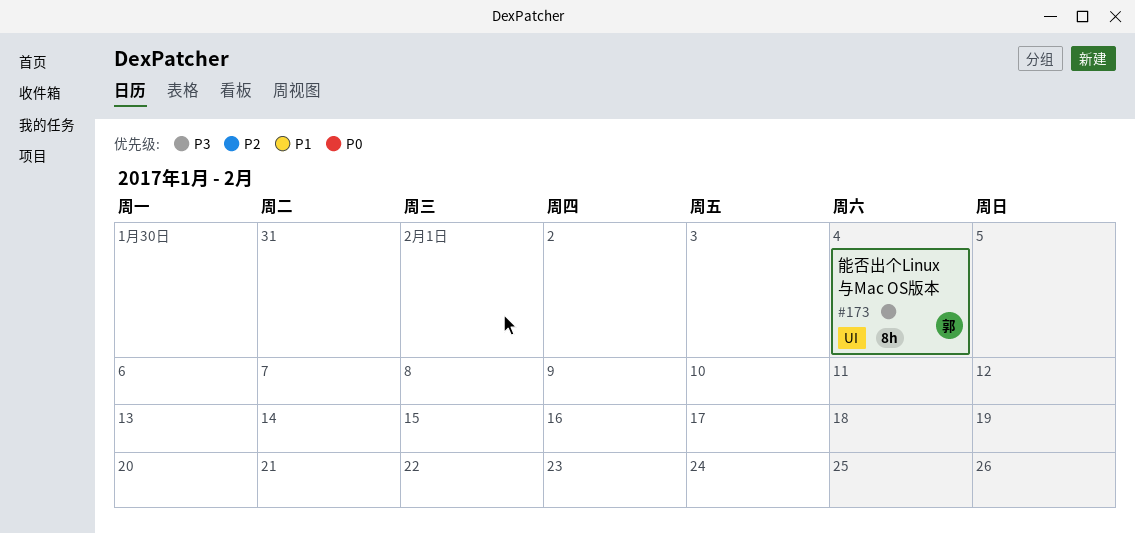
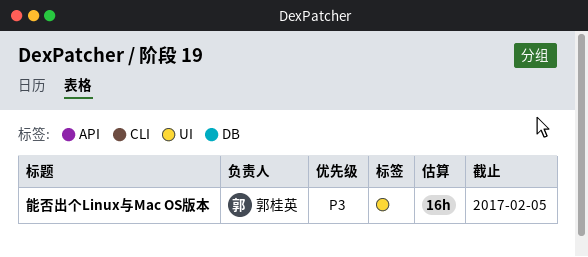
能否出个Linux与Mac OS版本, estimate: 8h -> 16h
能否出个Linux与Mac OS版本, due: Feb 4 -> Feb 5

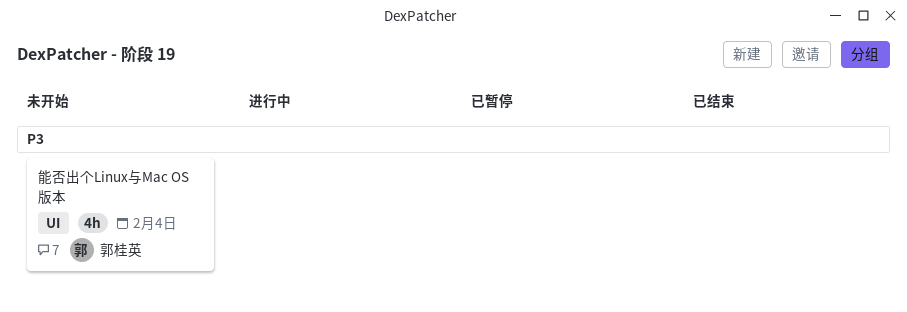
能否出个Linux与Mac OS版本, estimate: 16h -> 4h
能否出个Linux与Mac OS版本, due: Feb 5 -> Feb 4

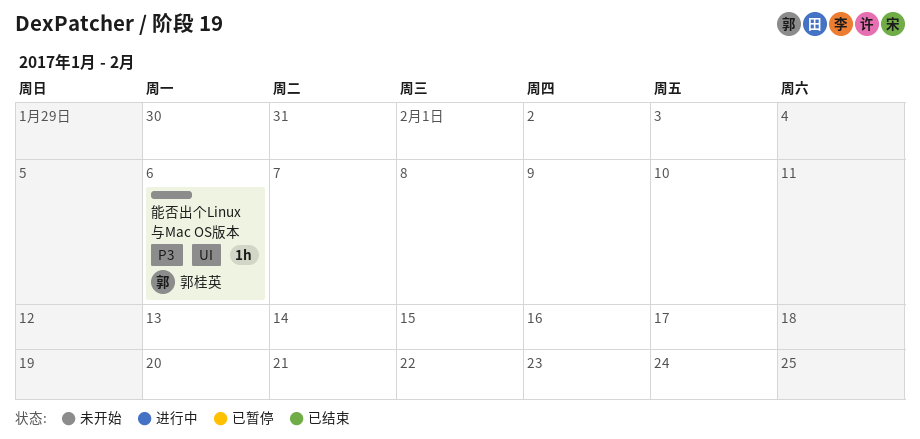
能否出个Linux与Mac OS版本, estimate: 4h -> 1h
能否出个Linux与Mac OS版本, due: Feb 4 -> Feb 6

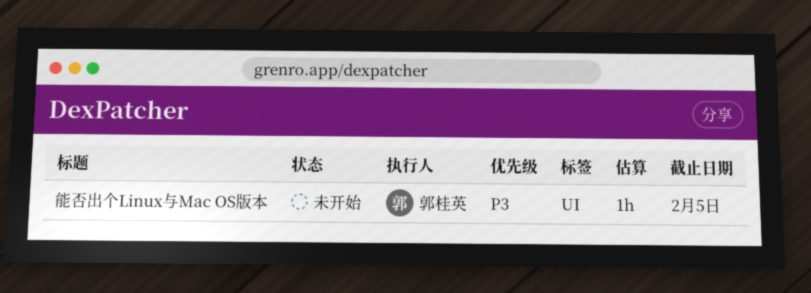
能否出个Linux与Mac OS版本, due: Feb 6 -> Feb 5

